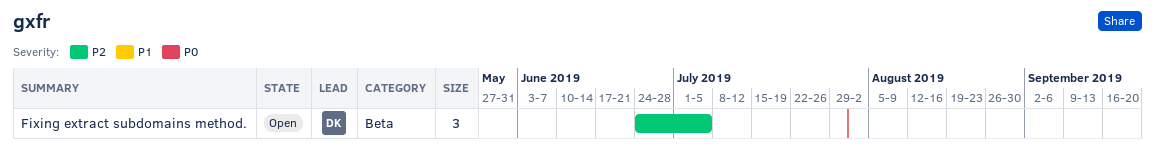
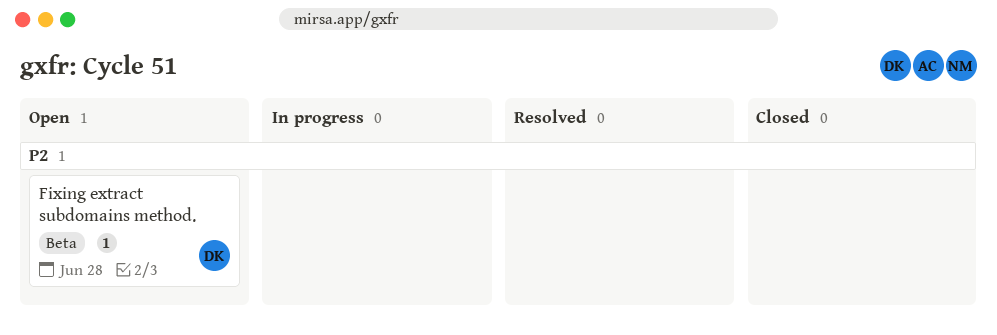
Fixing extract subdomains method., estimate: 3 -> 1
Fixing extract subdomains method., due: Jul 5 -> Jun 28

